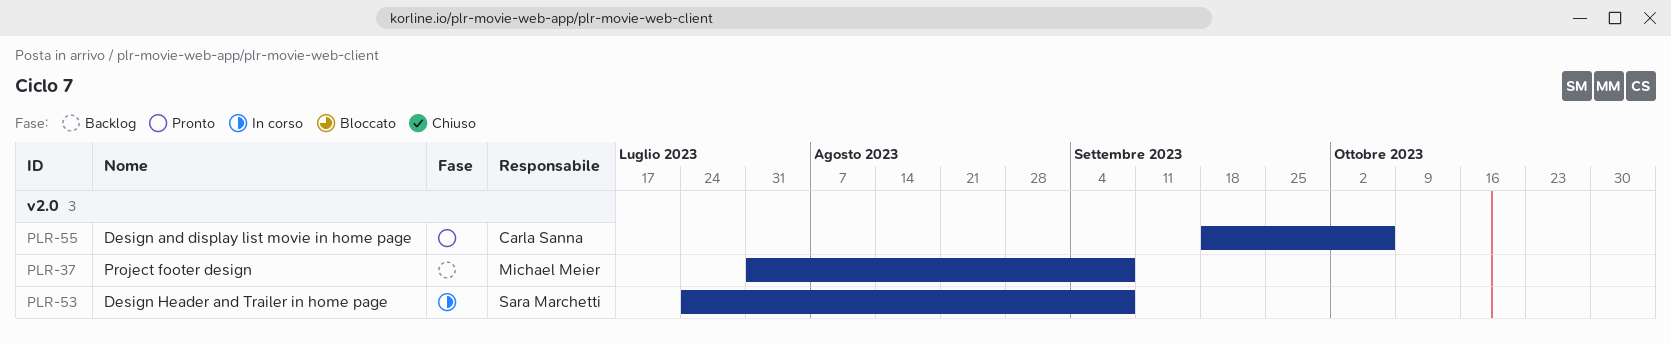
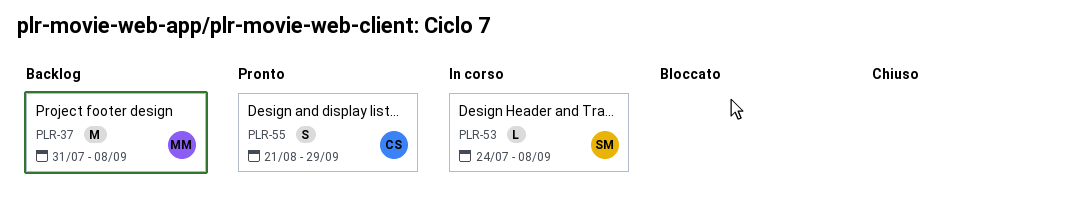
PLR-55, start: Sep 18 -> Aug 21
PLR-55, due: Oct 6 -> Sep 29

